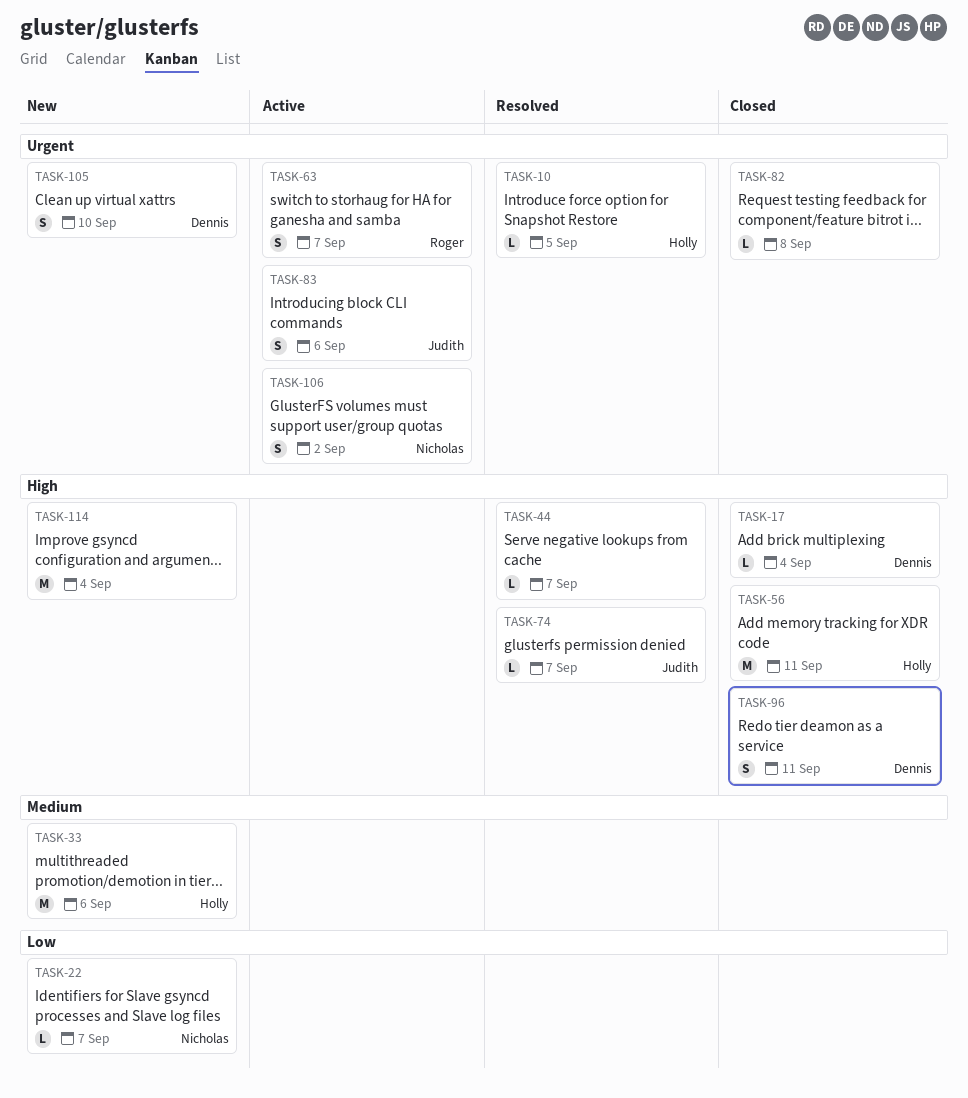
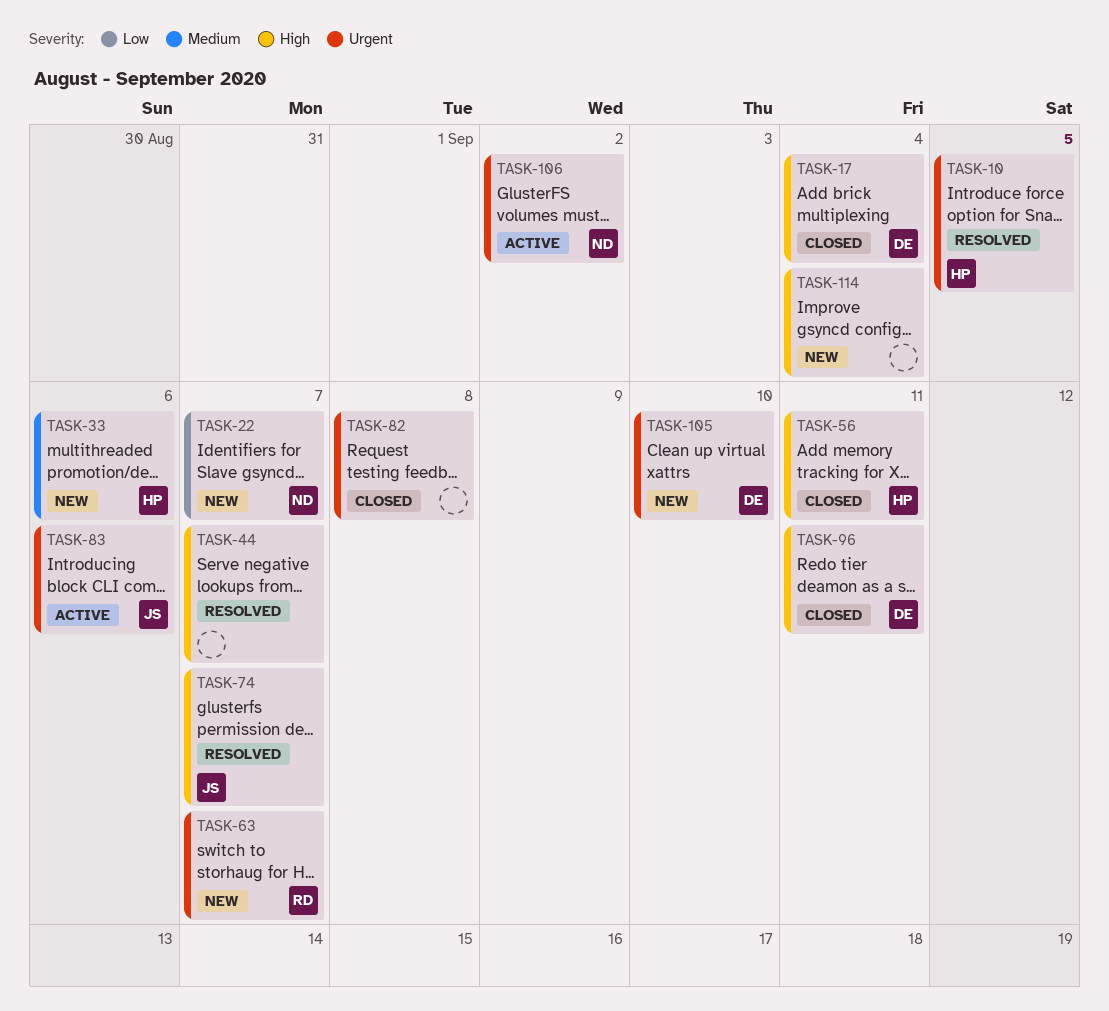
TASK-63, status: Active -> New

